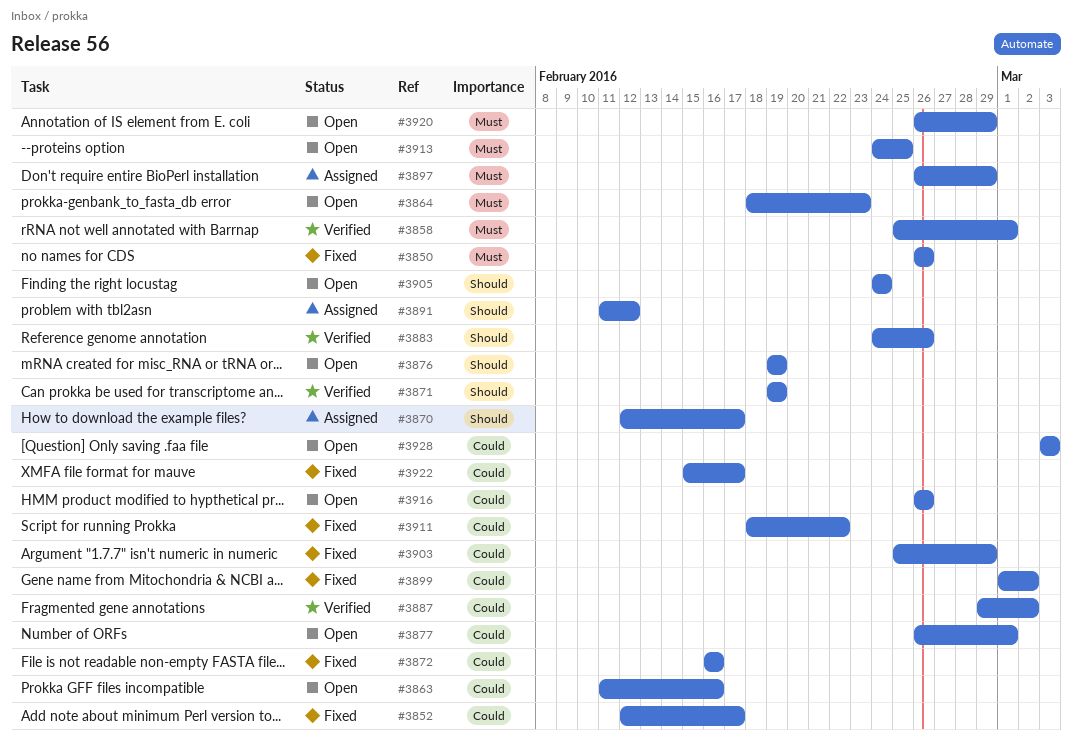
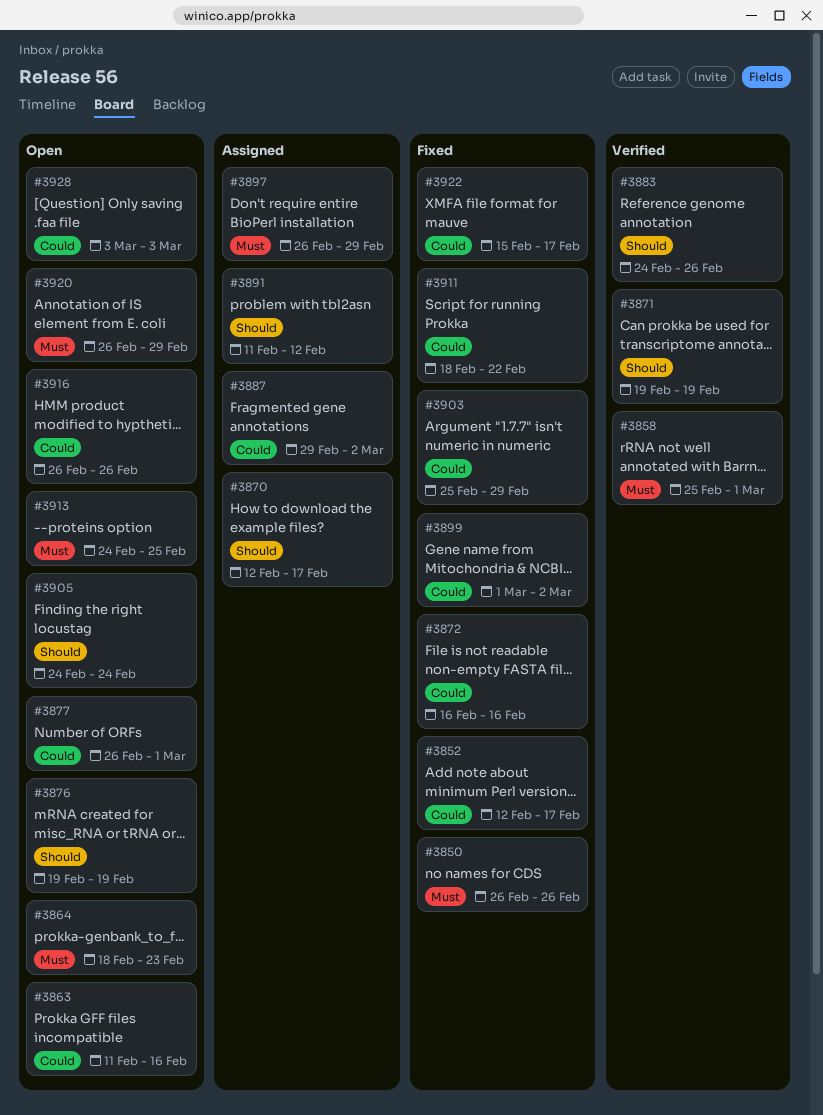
#3887, status: Verified -> Assigned

